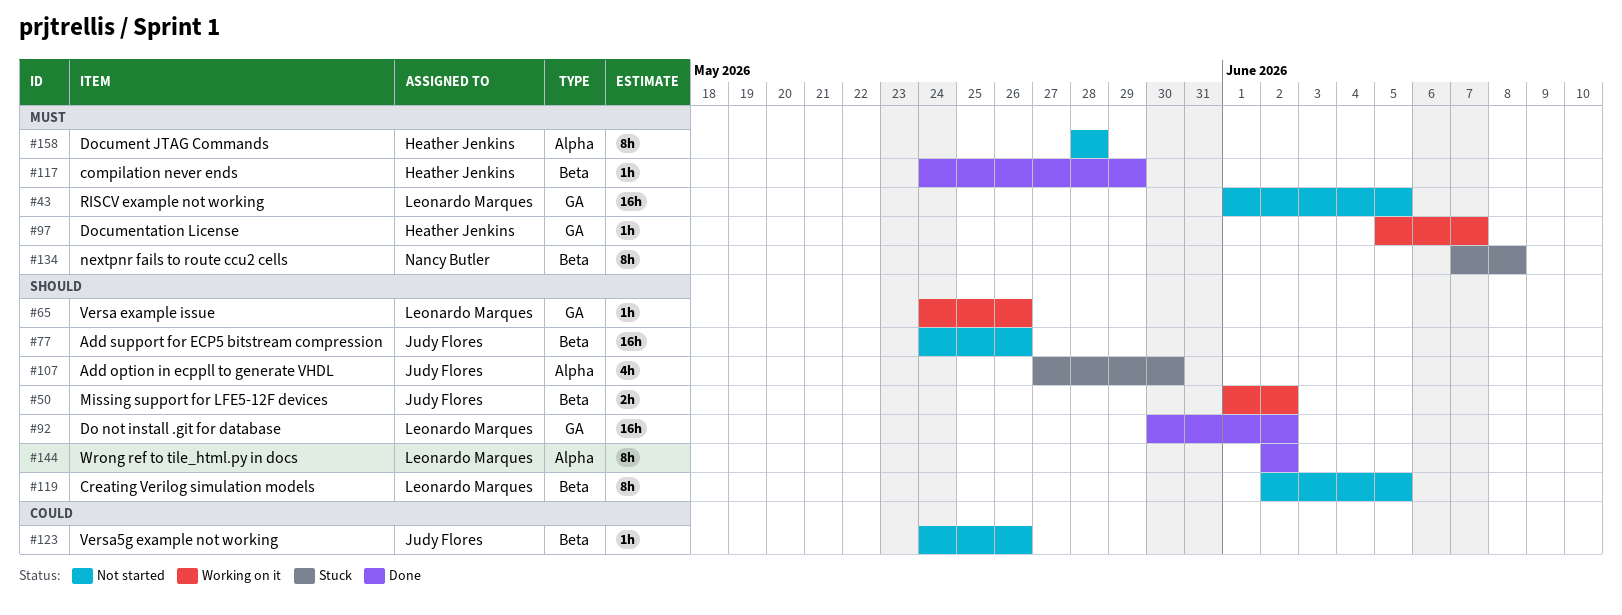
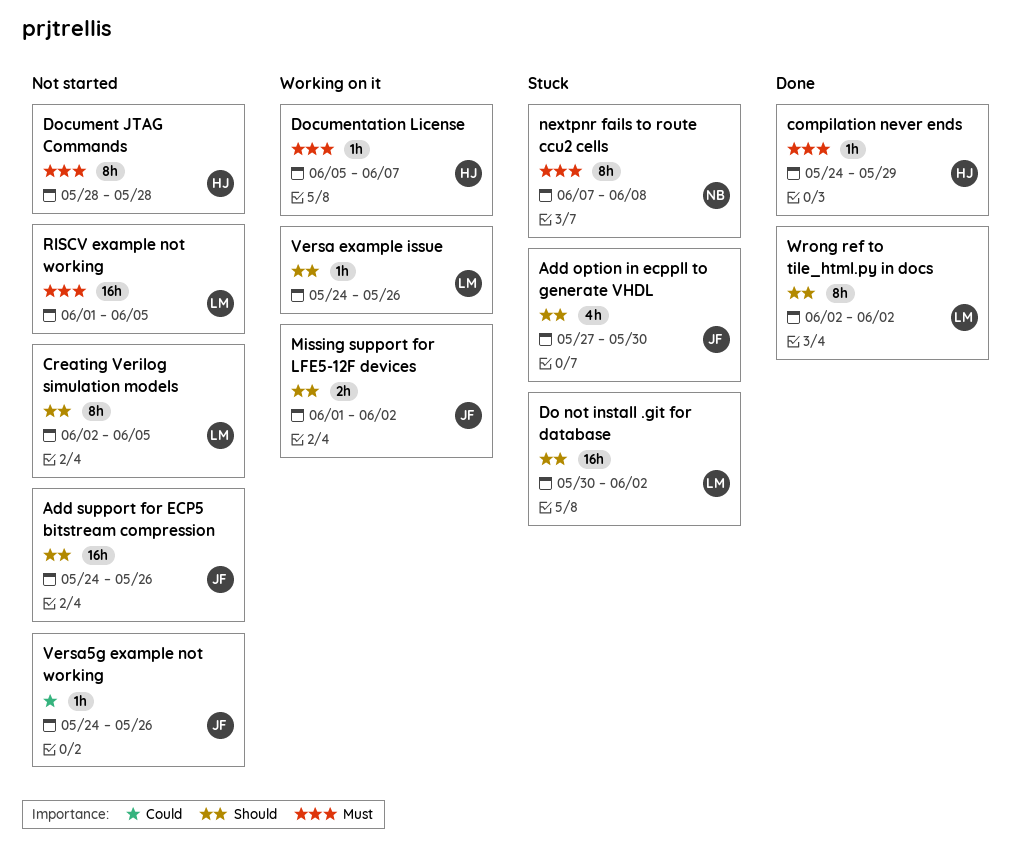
Do not install .git for database, status: Done -> Stuck

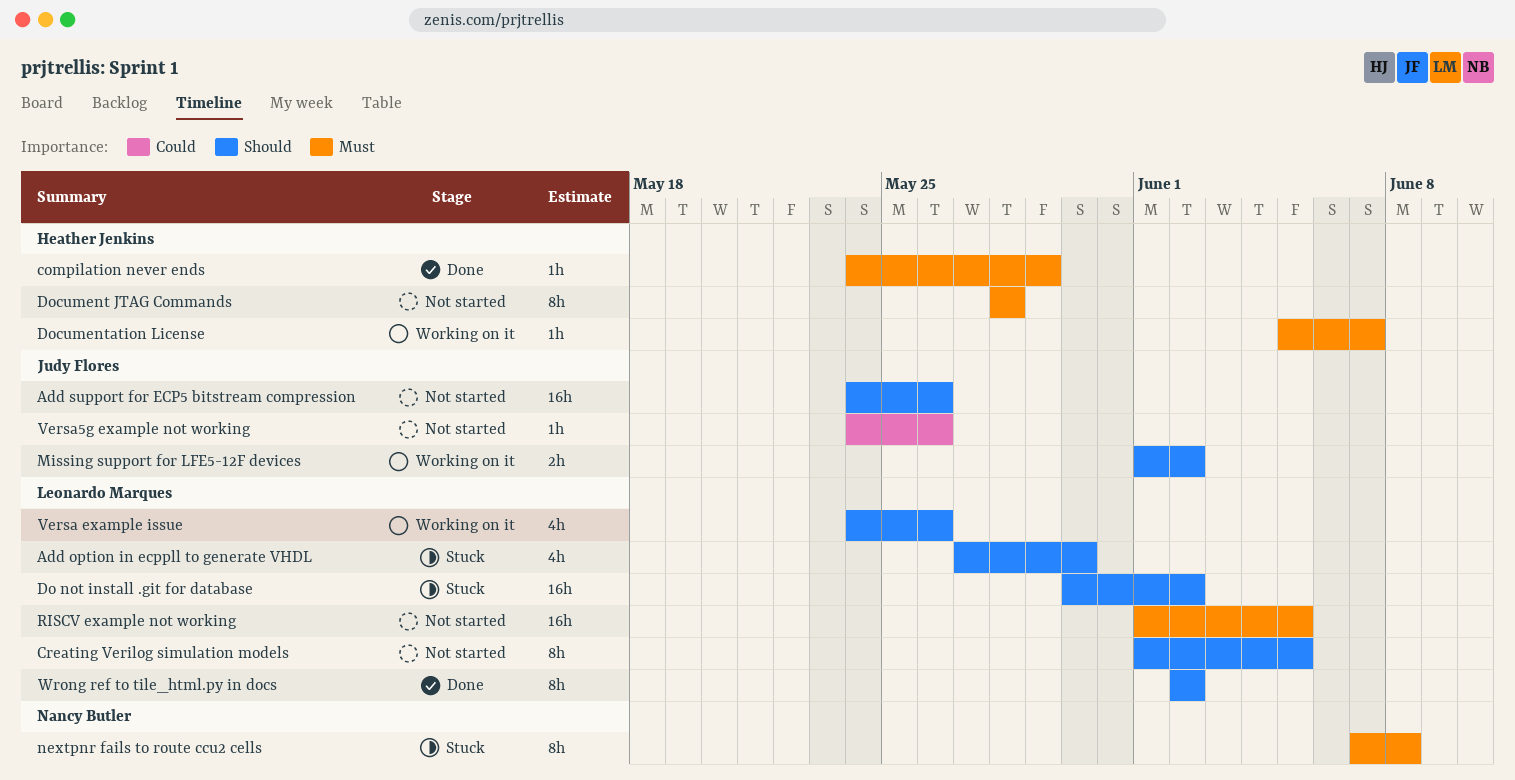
Add option in ecppll to generate VHDL, owner: Judy Flores -> Leonardo Marques
Creating Verilog simulation models, start: Jun 2 -> Jun 1
Versa example issue, estimate: 1h -> 4h

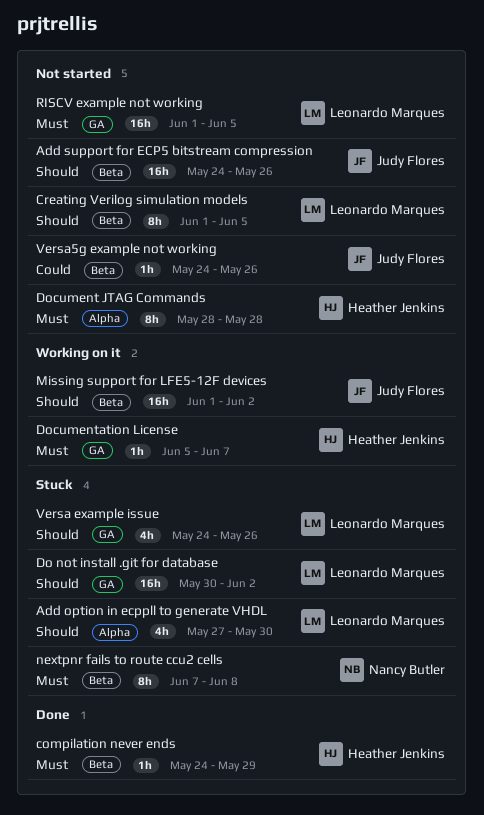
Missing support for LFE5-12F devices, estimate: 2h -> 16h
Versa example issue, status: Working on it -> Stuck
Wrong ref to tile_html.py in docs: present -> none

